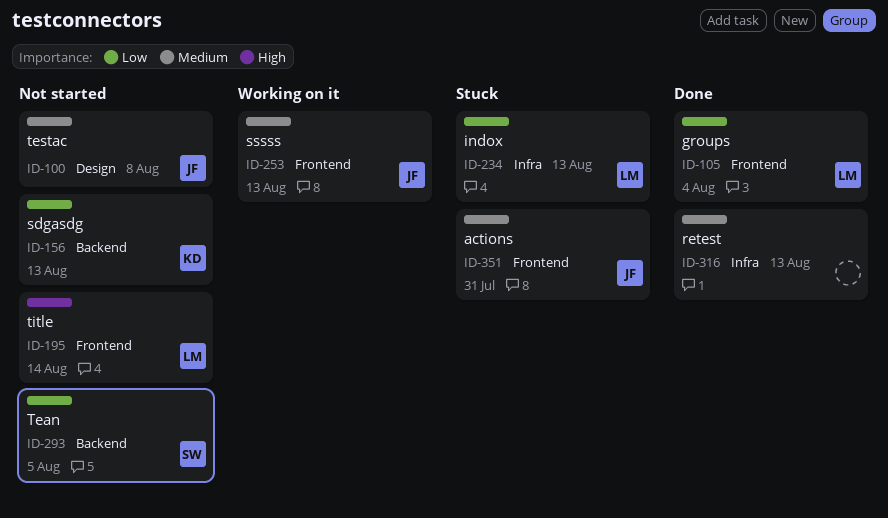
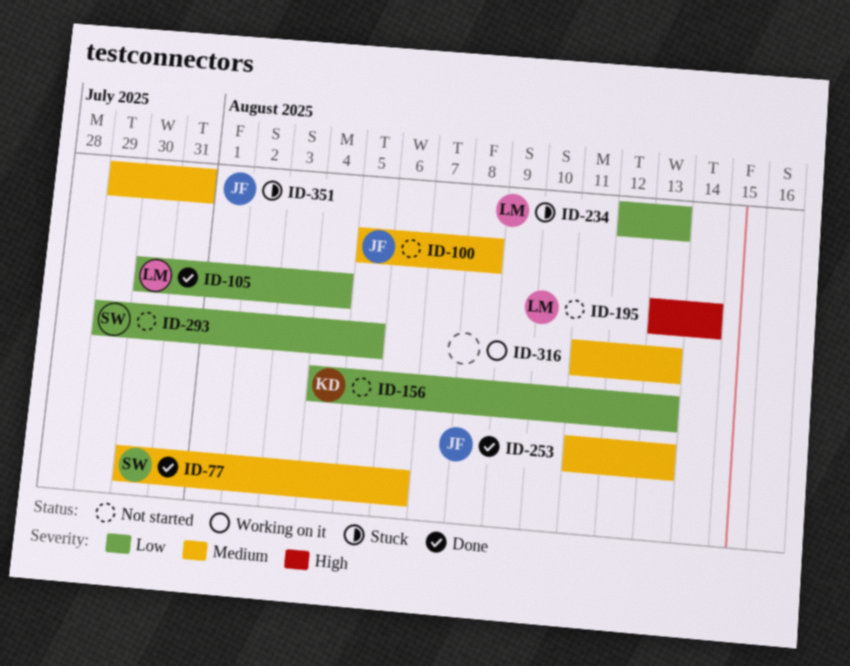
ID-77: none -> present
ID-253, status: Working on it -> Done
ID-316, status: Done -> Working on it

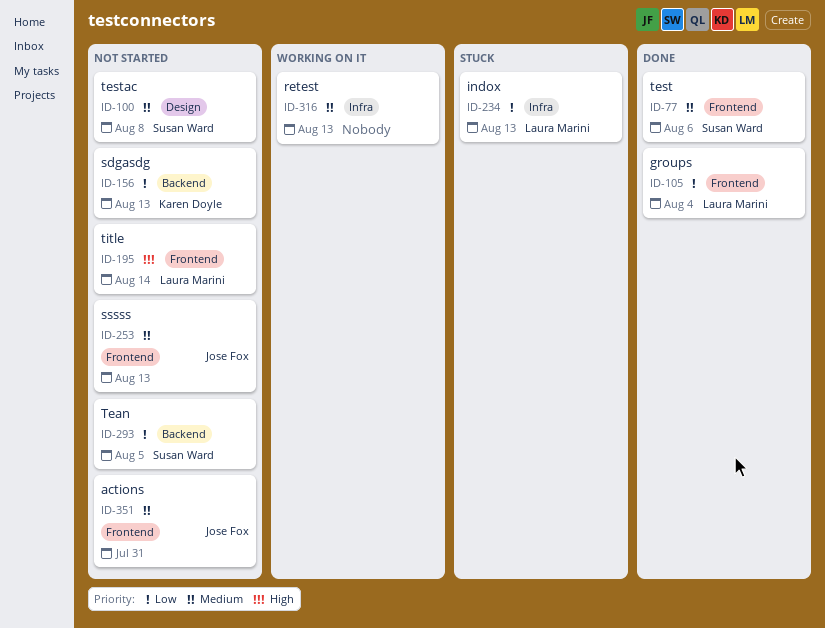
ID-100, owner: Jose Fox -> Susan Ward
ID-253, status: Done -> Not started
ID-351, status: Stuck -> Not started

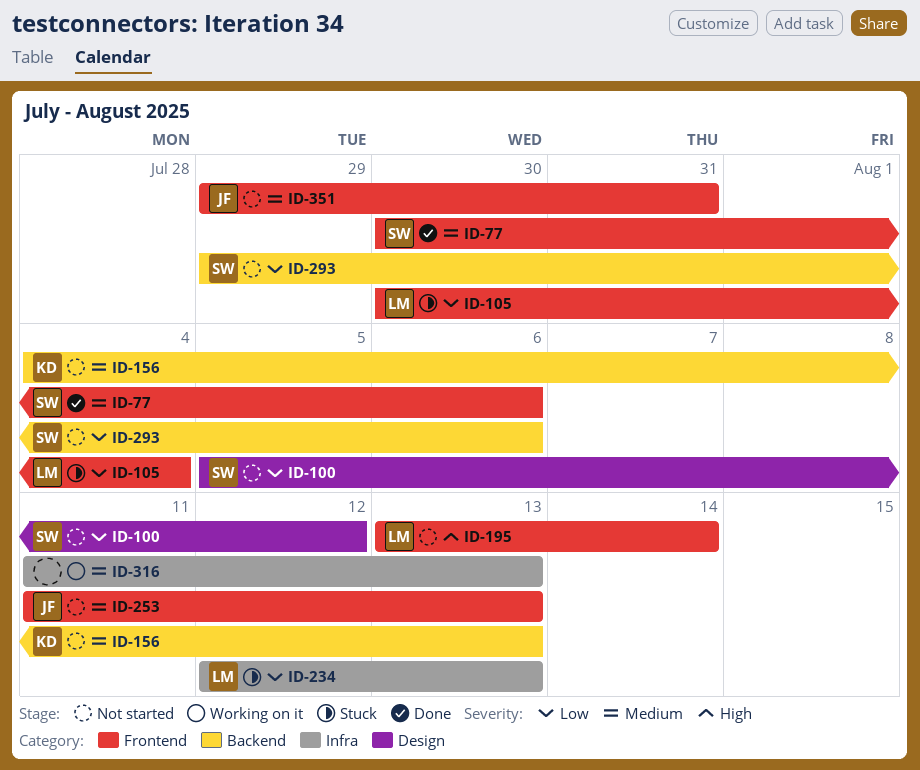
ID-100, priority: Medium -> Low
ID-100, due: Aug 8 -> Aug 12
ID-105, status: Done -> Stuck
ID-156, priority: Low -> Medium
ID-293, due: Aug 5 -> Aug 6

